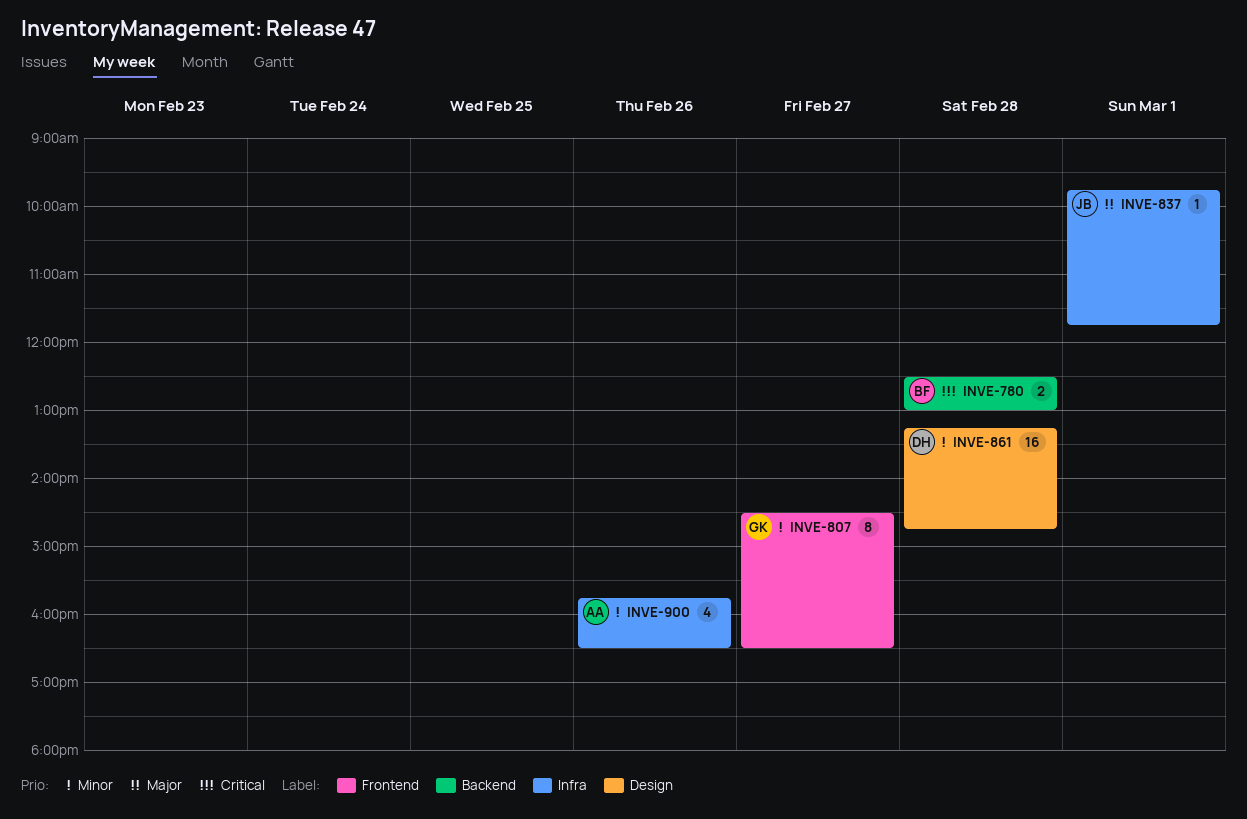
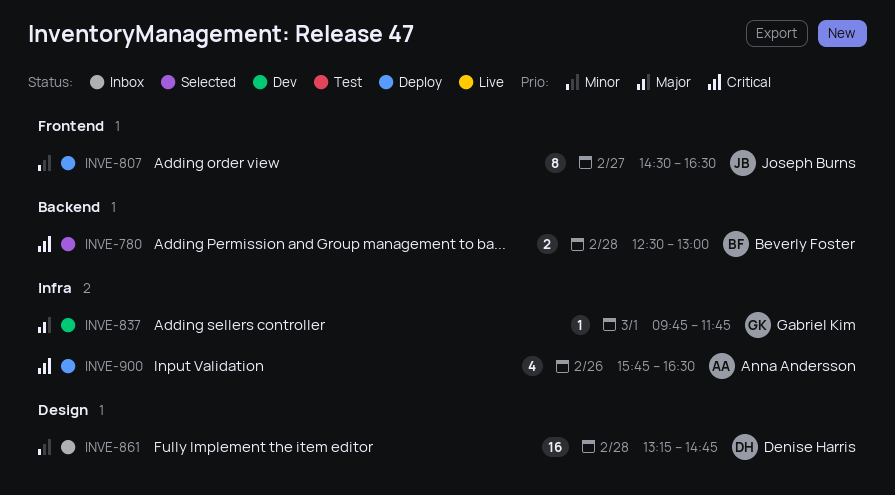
INVE-807, owner: Gabriel Kim -> Joseph Burns
INVE-837, owner: Joseph Burns -> Gabriel Kim
INVE-900, priority: Minor -> Critical

